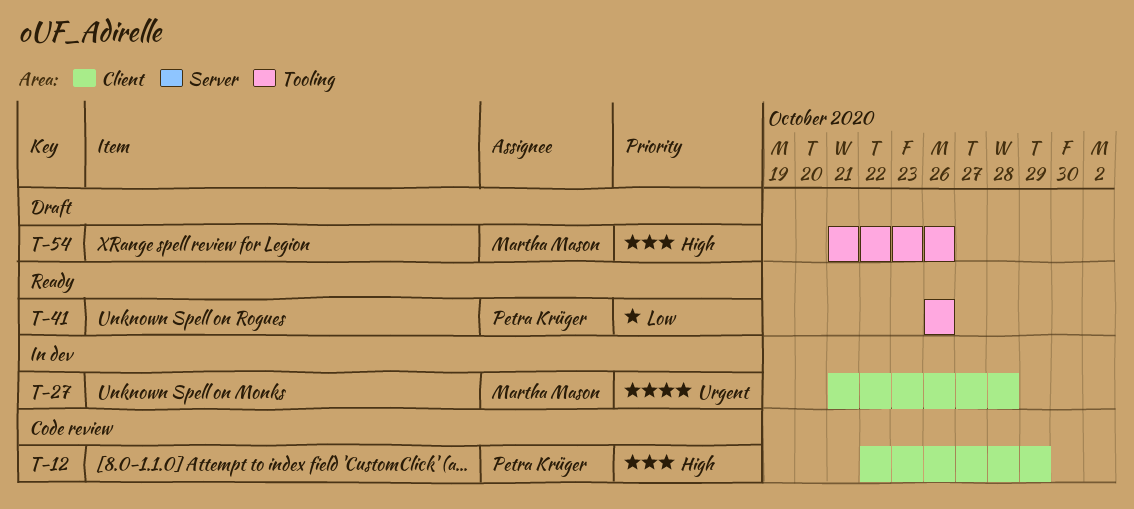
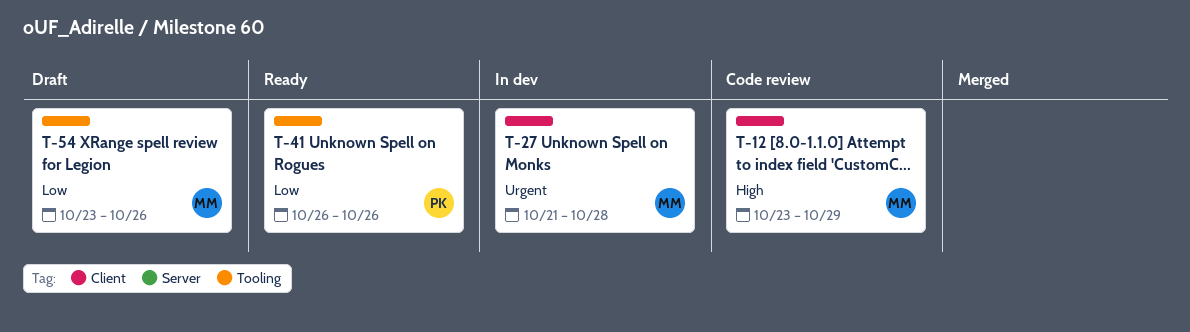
T-12, owner: Petra Krüger -> Martha Mason
T-12, start: Oct 22 -> Oct 23
T-54, priority: High -> Low
T-54, start: Oct 21 -> Oct 23

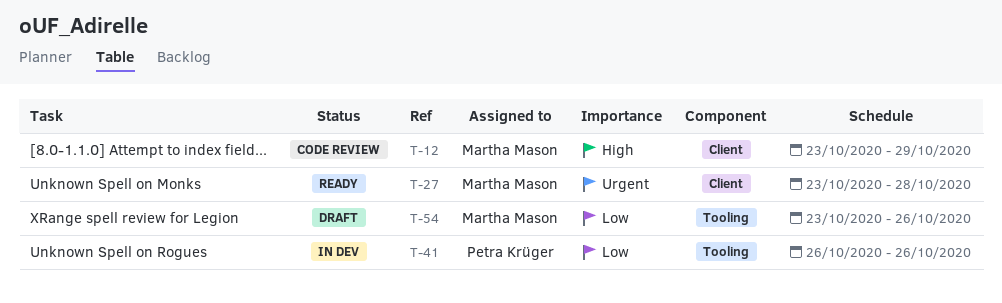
T-27, status: In dev -> Ready
T-27, start: Oct 21 -> Oct 23
T-41, status: Ready -> In dev

